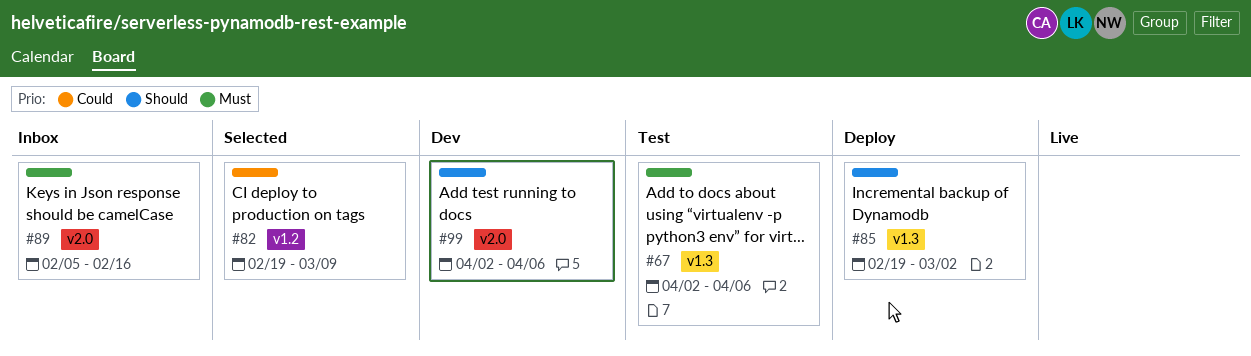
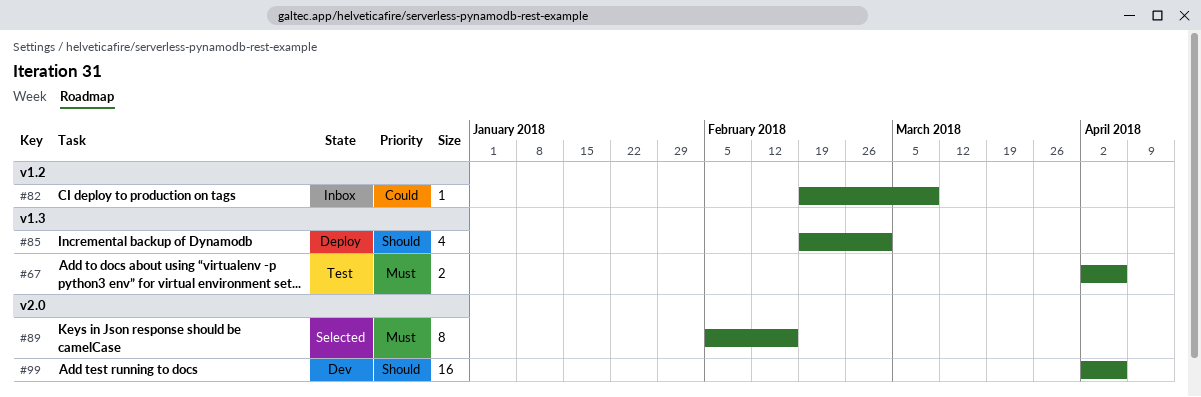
#82, status: Selected -> Inbox
#89, status: Inbox -> Selected

